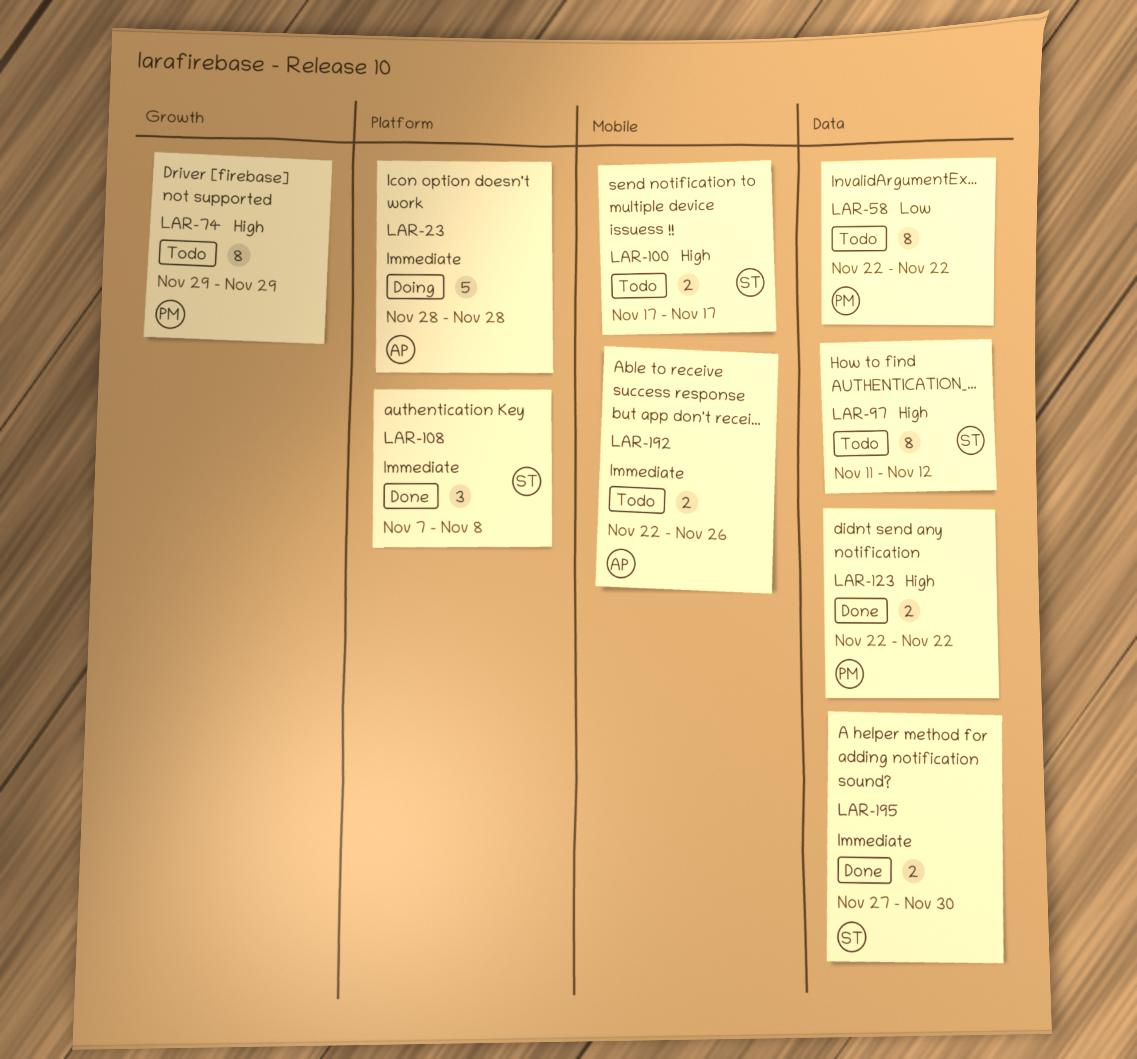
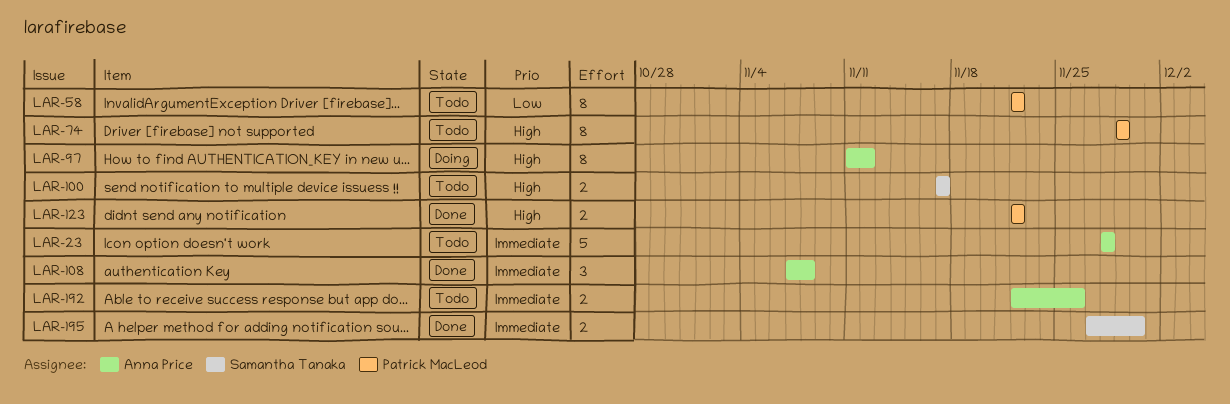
LAR-23, status: Doing -> Todo
LAR-97, status: Todo -> Doing
LAR-97, owner: Samantha Tanaka -> Anna Price
LAR-108, owner: Samantha Tanaka -> Anna Price

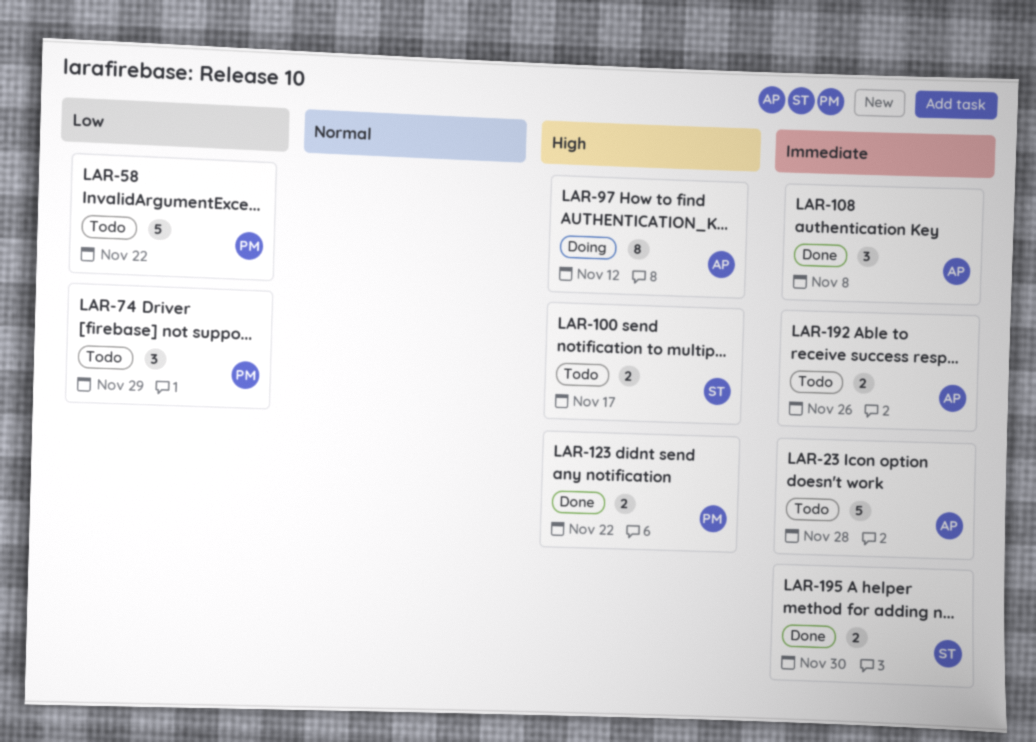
LAR-58, estimate: 8 -> 5
LAR-74, priority: High -> Low
LAR-74, estimate: 8 -> 3

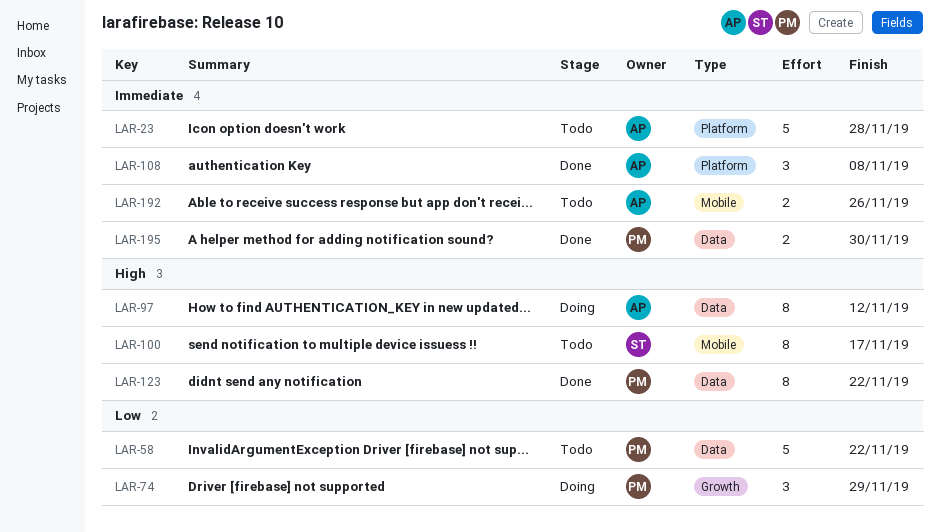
LAR-74, status: Todo -> Doing
LAR-100, estimate: 2 -> 8
LAR-123, estimate: 2 -> 8
LAR-195, owner: ST -> PM

